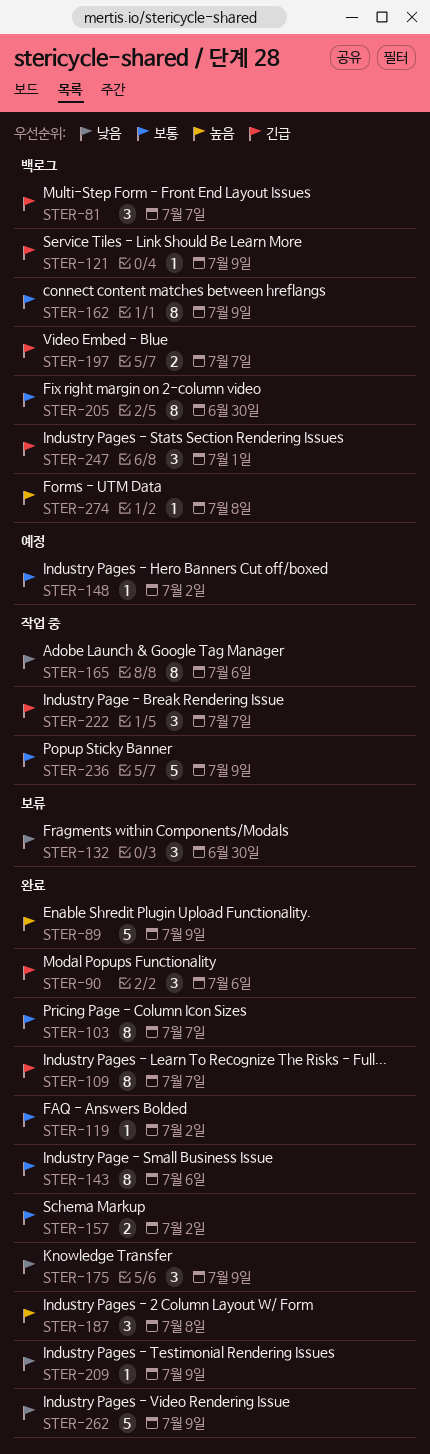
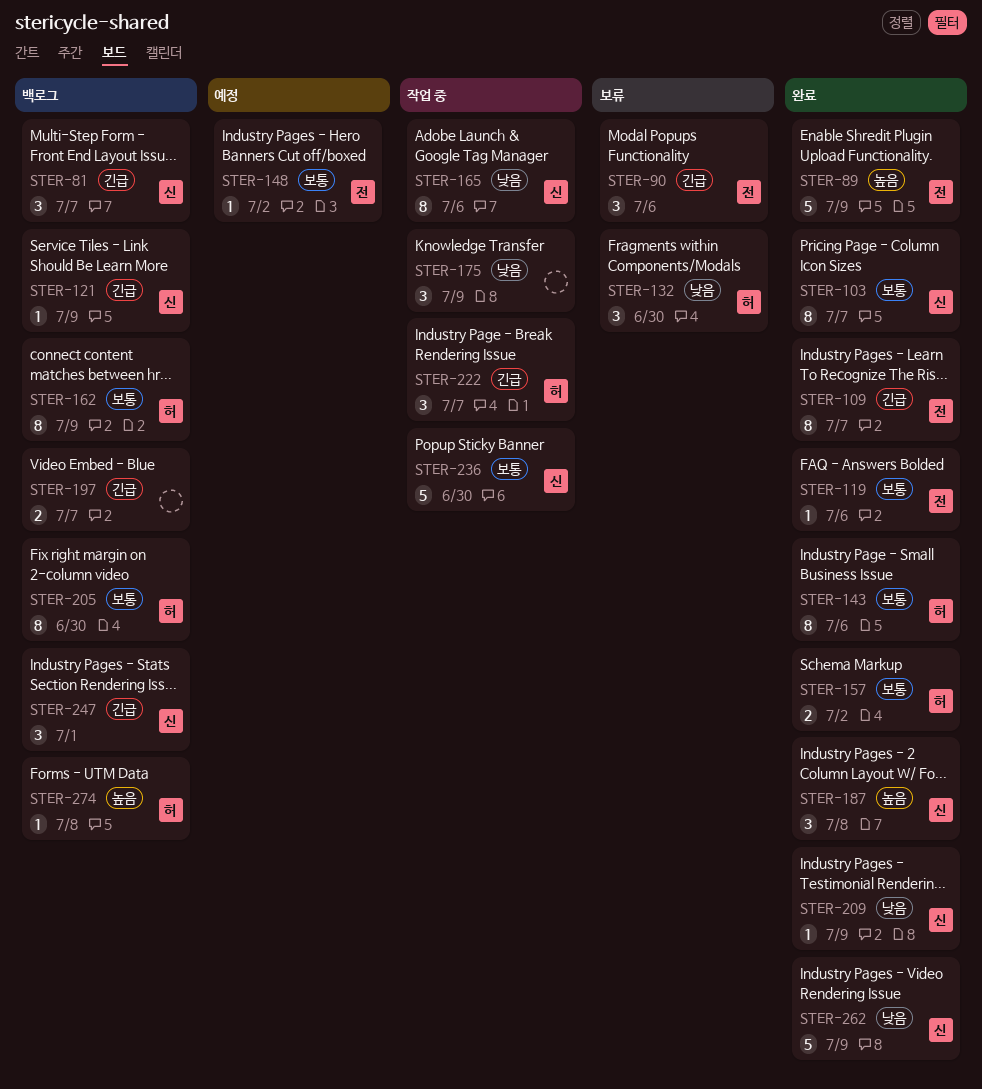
STER-90, status: 완료 -> 보류
STER-119, due: Jul 2 -> Jul 6
STER-175, status: 완료 -> 작업 중
STER-236, due: Jul 9 -> Jun 30

